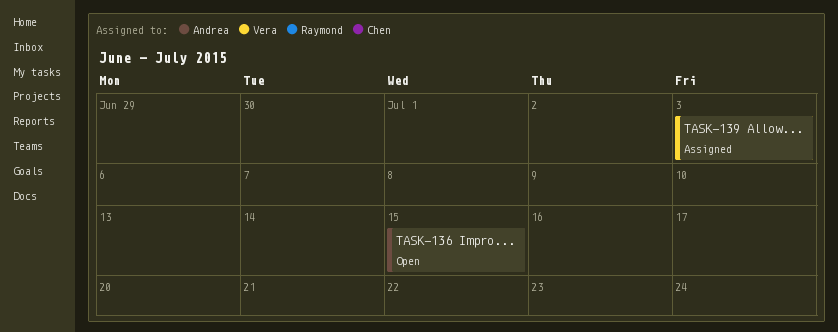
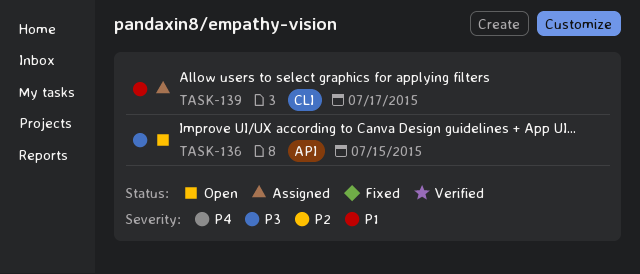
TASK-139, due: Jul 3 -> Jul 17

